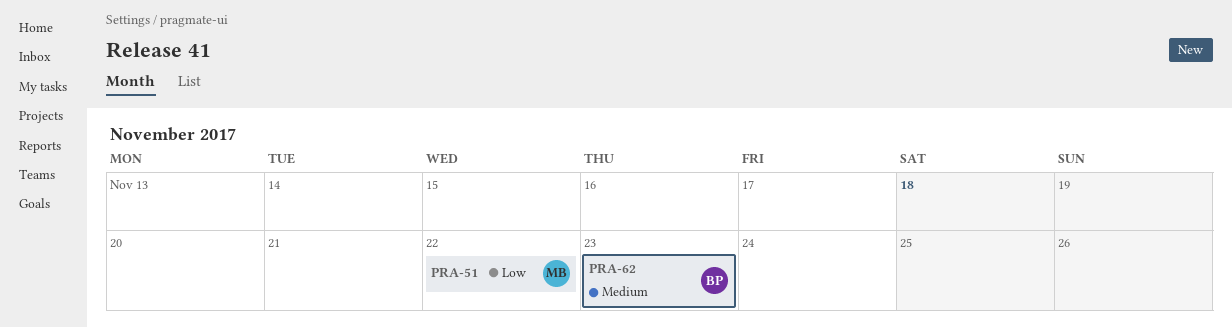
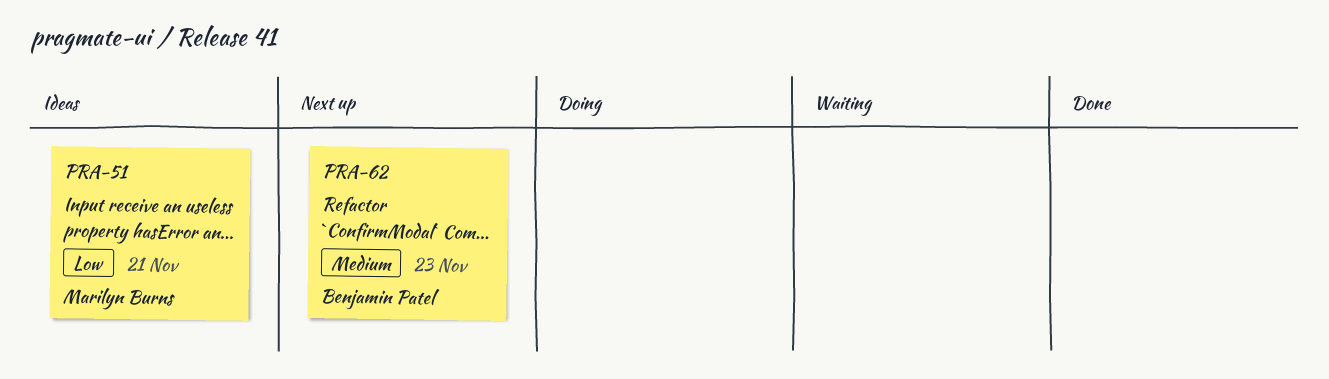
PRA-51, due: Nov 22 -> Nov 21

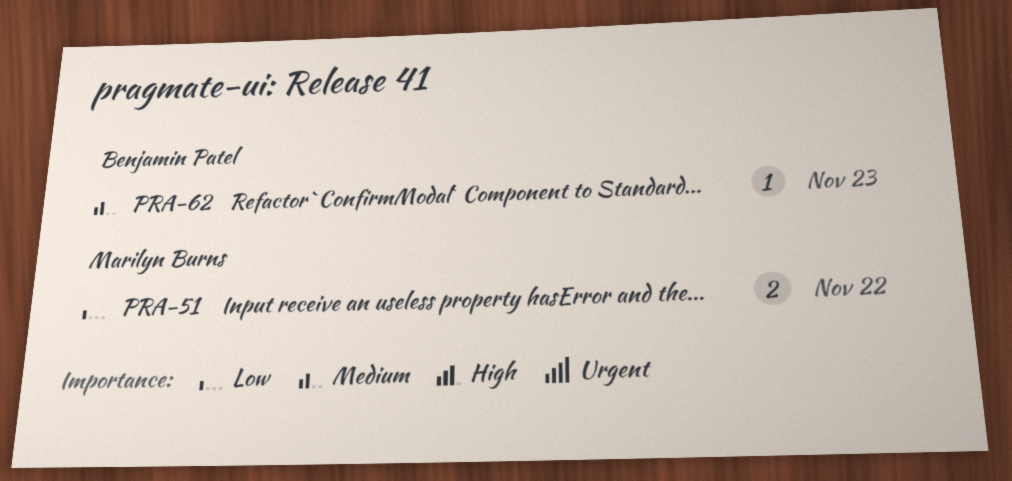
PRA-51, due: Nov 21 -> Nov 22

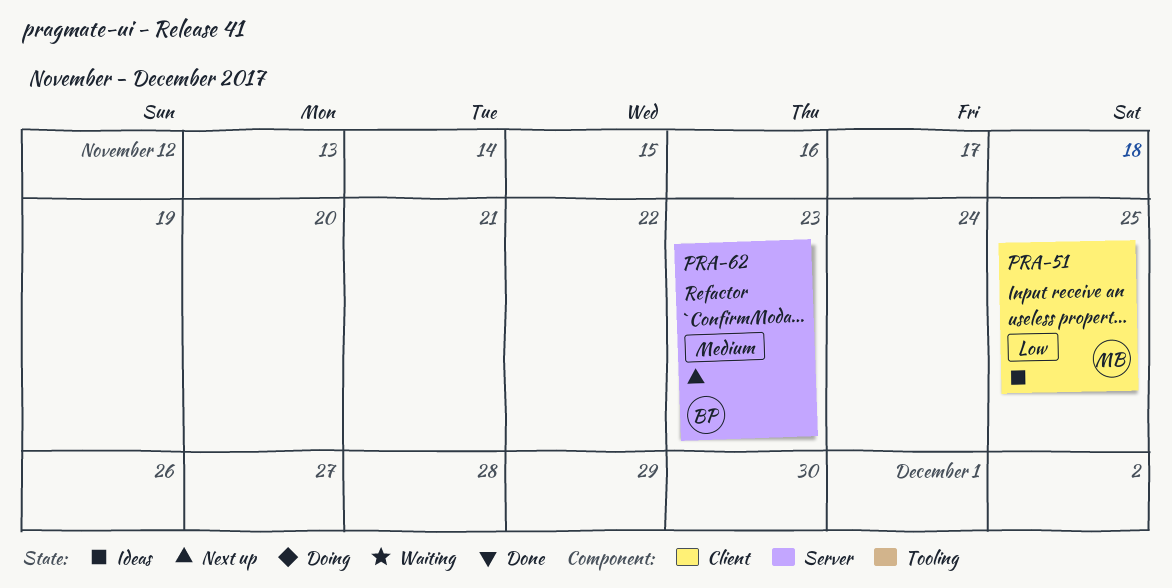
PRA-51, due: Nov 22 -> Nov 25

